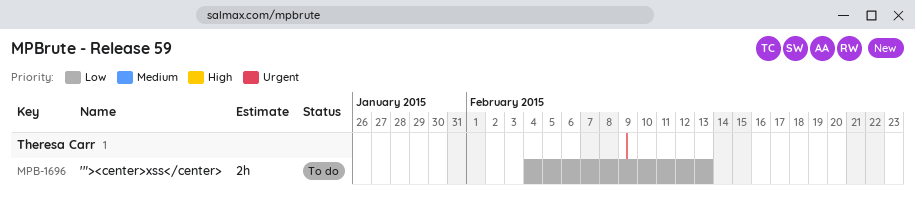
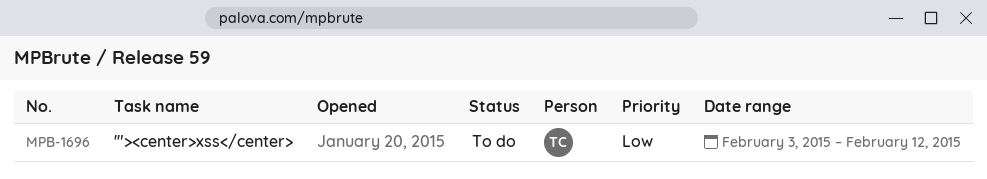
MPB-1696, start: Feb 4 -> Feb 3
MPB-1696, due: Feb 13 -> Feb 12

